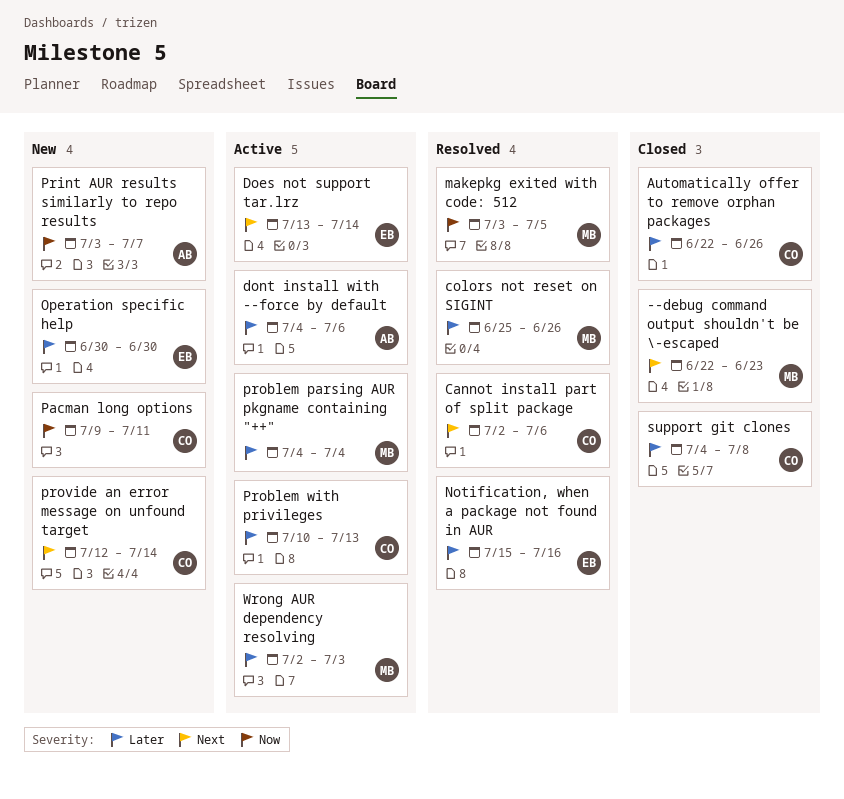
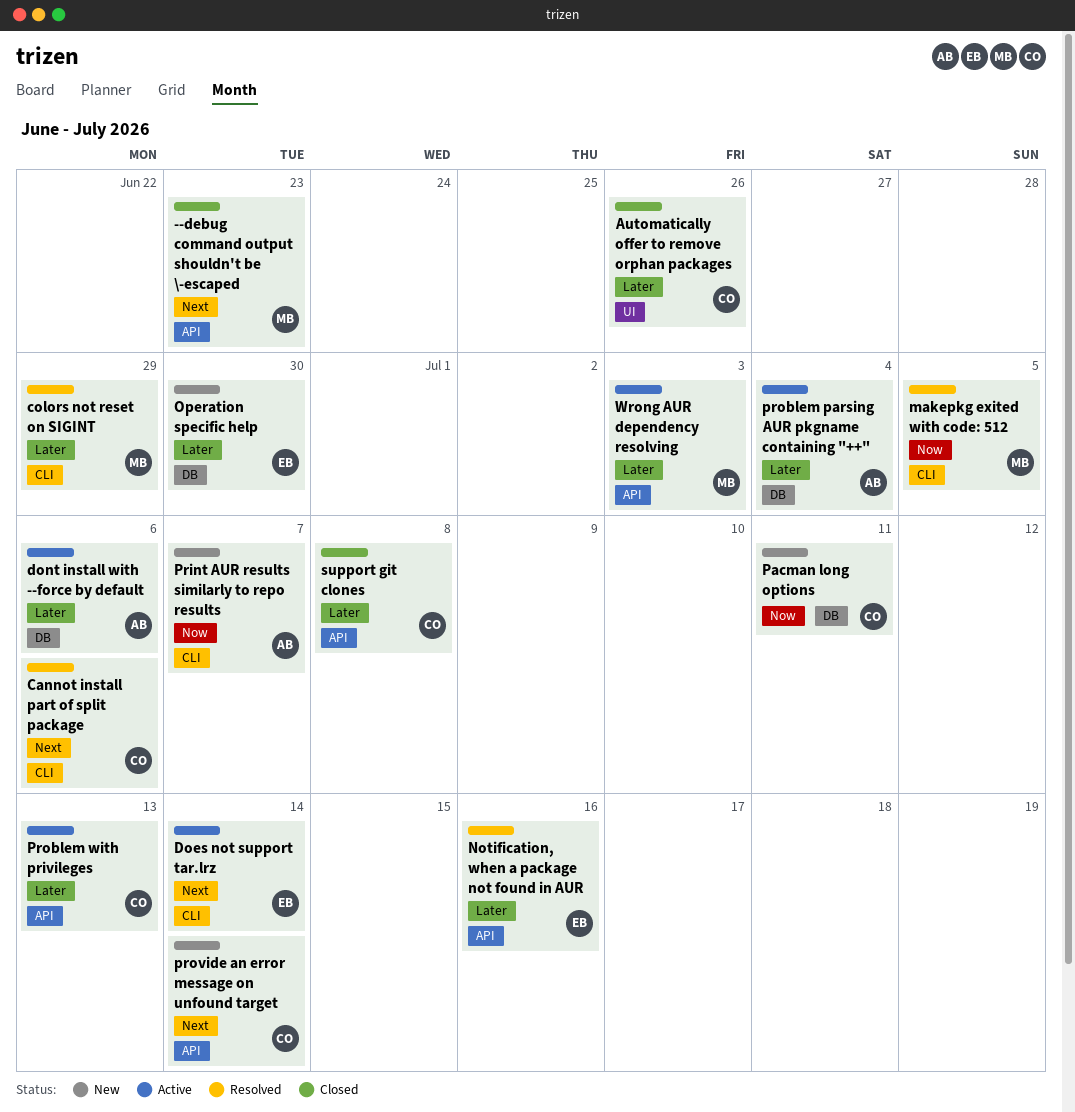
colors not reset on SIGINT, due: Jun 26 -> Jun 29
problem parsing AUR pkgname containing "++", owner: MB -> AB

